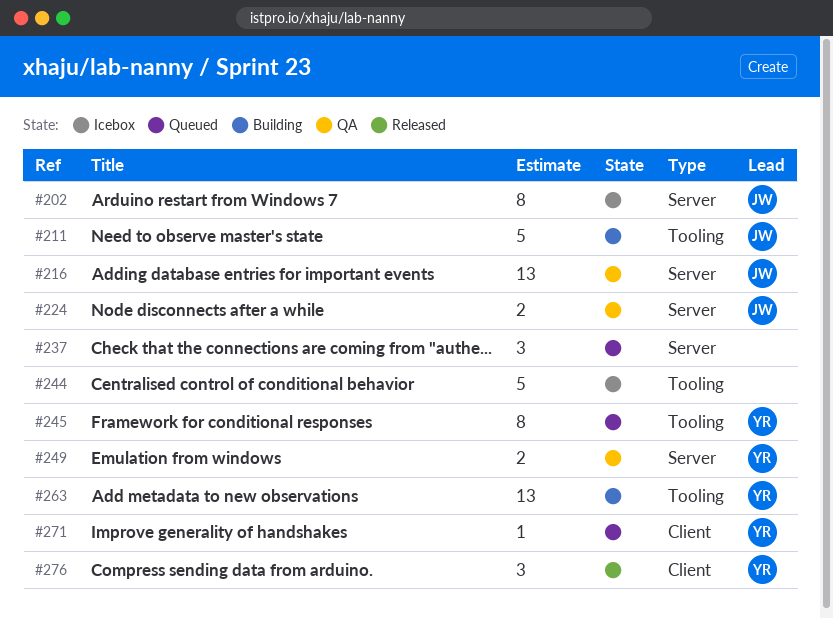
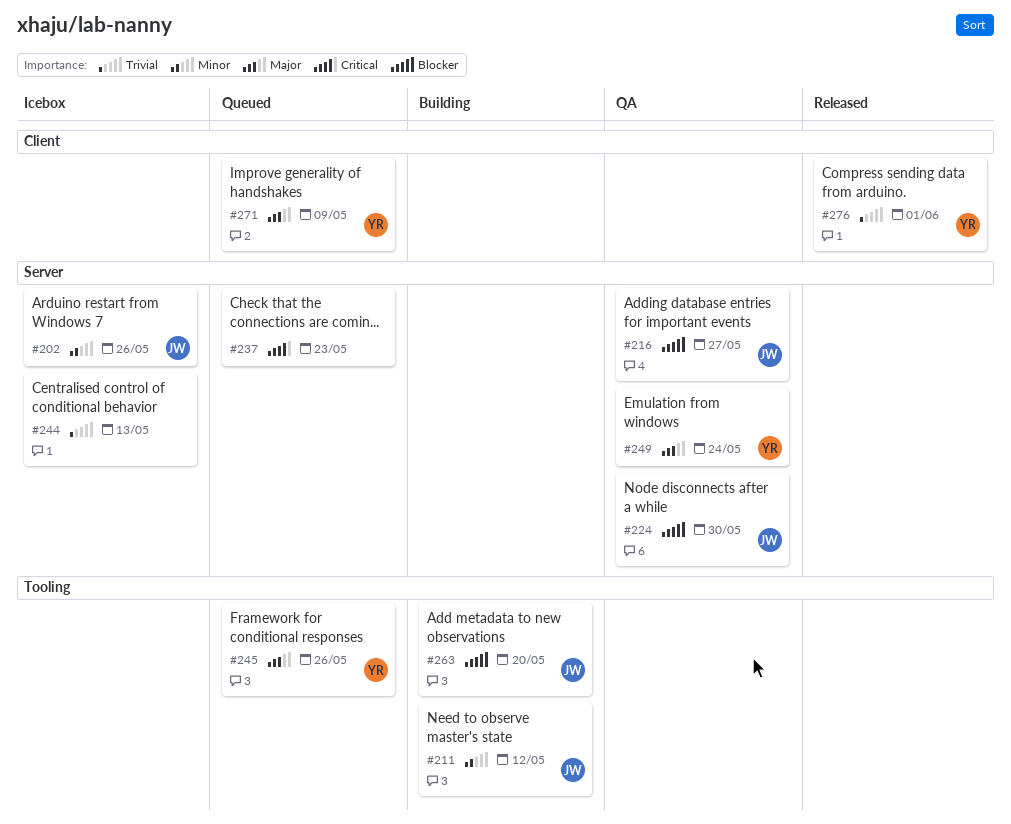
#244, label: Tooling -> Server
#263, owner: YR -> JW

